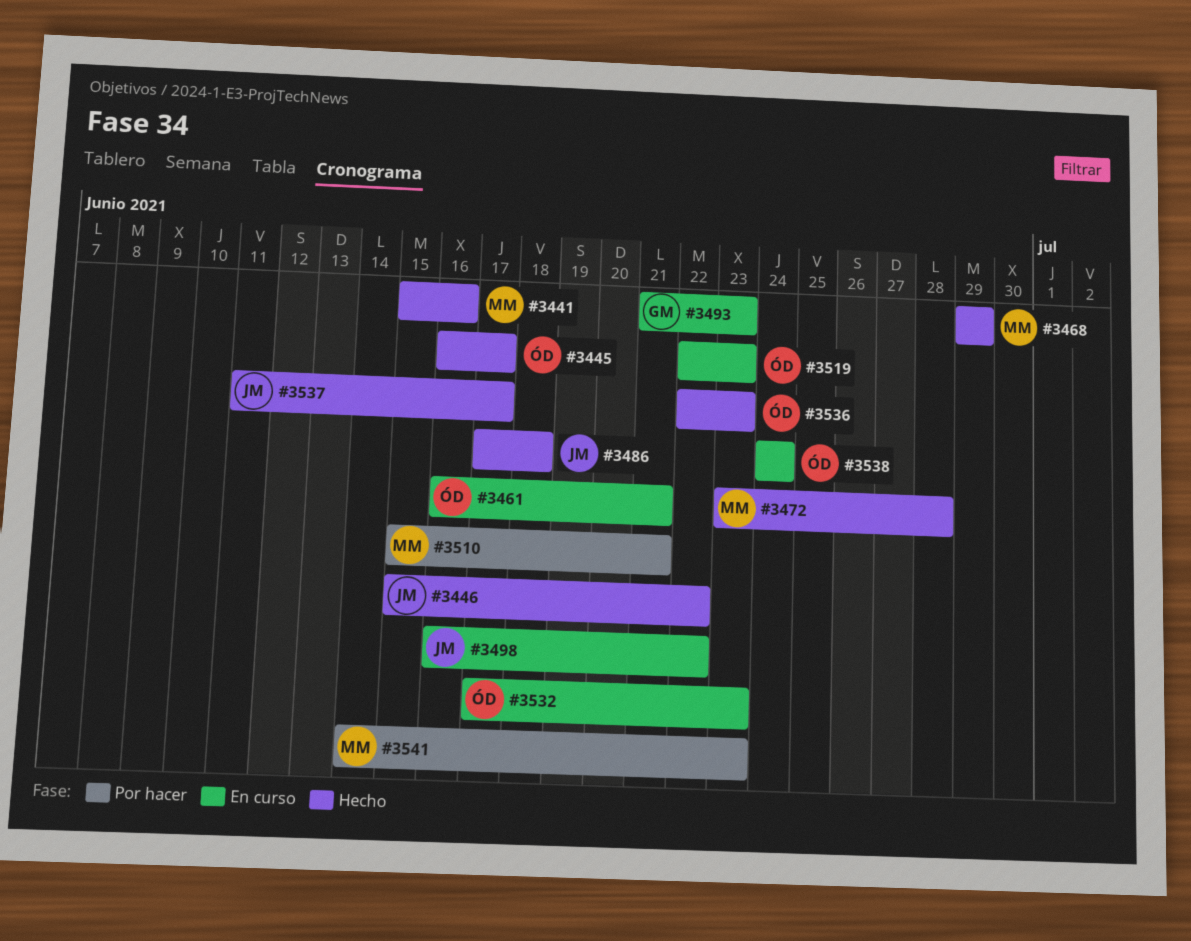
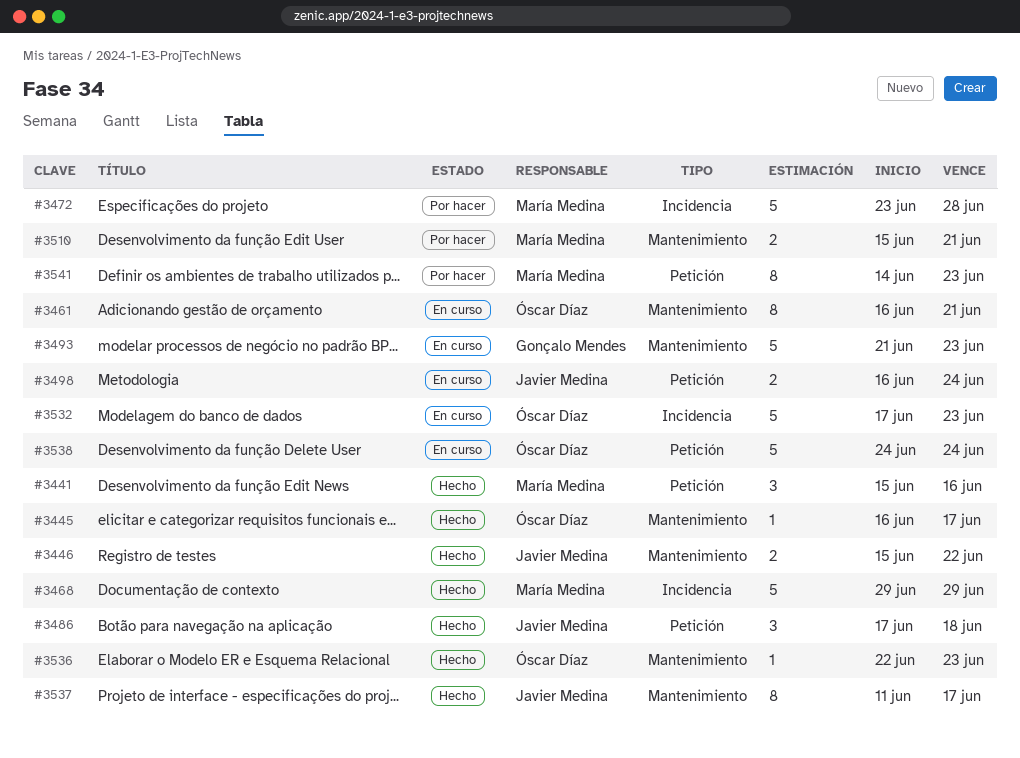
#3472, status: Hecho -> Por hacer
#3498, due: Jun 22 -> Jun 24
#3519: present -> none

